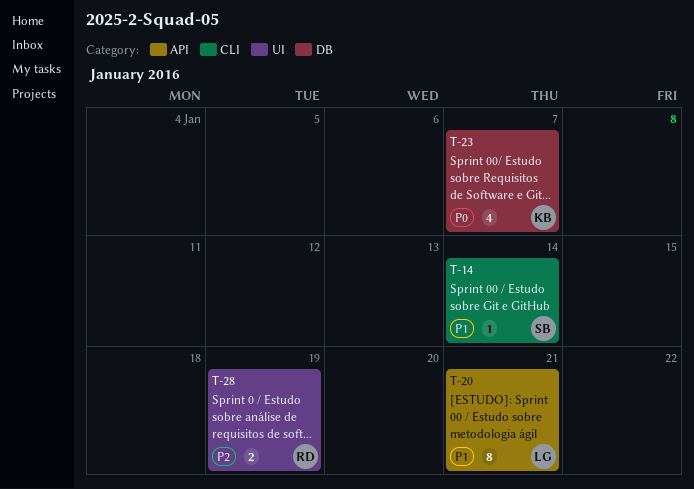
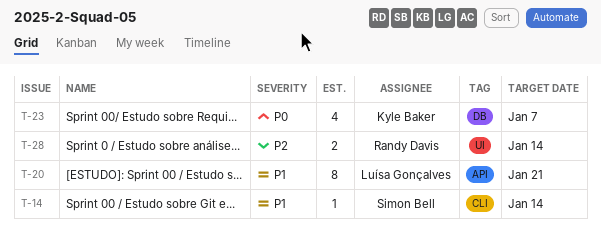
T-28, due: Jan 19 -> Jan 14

